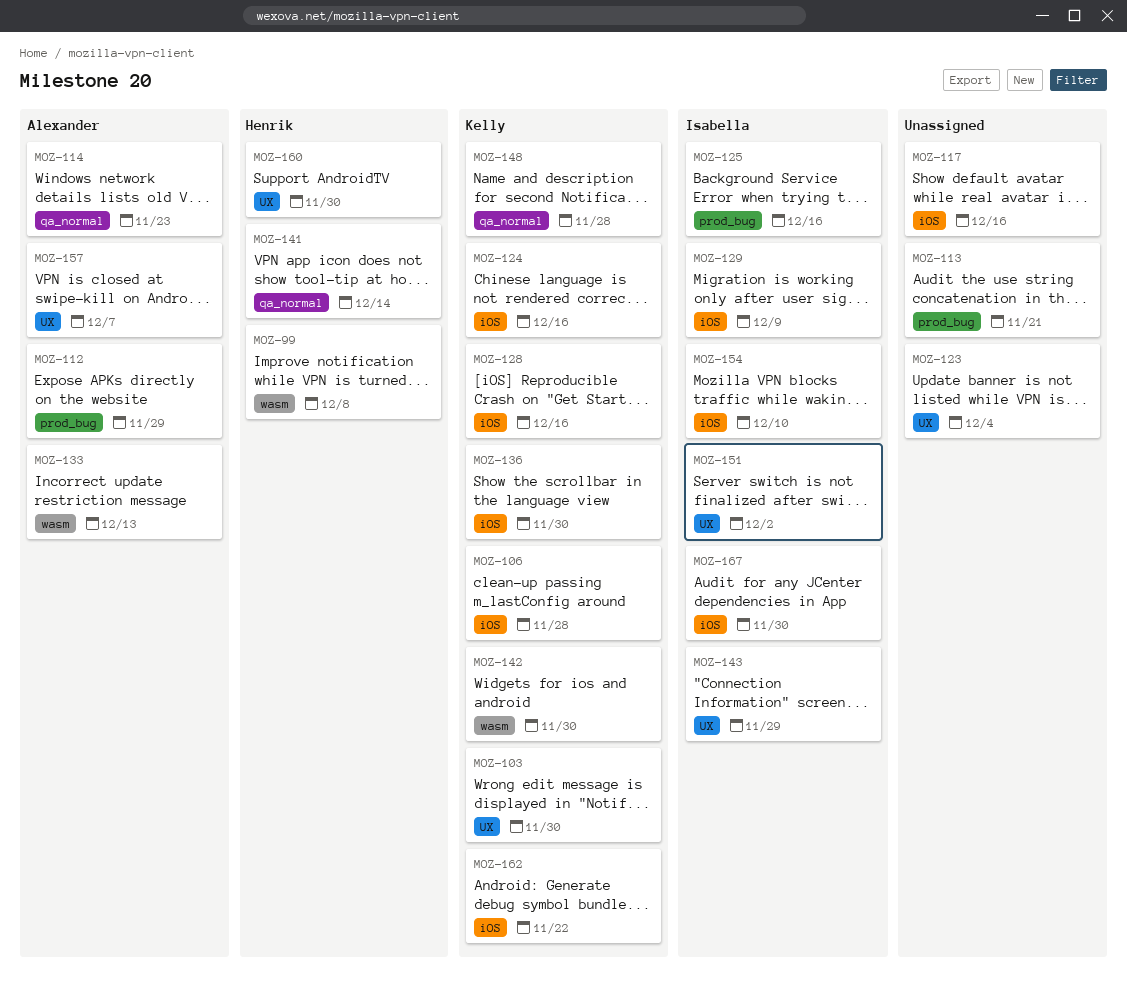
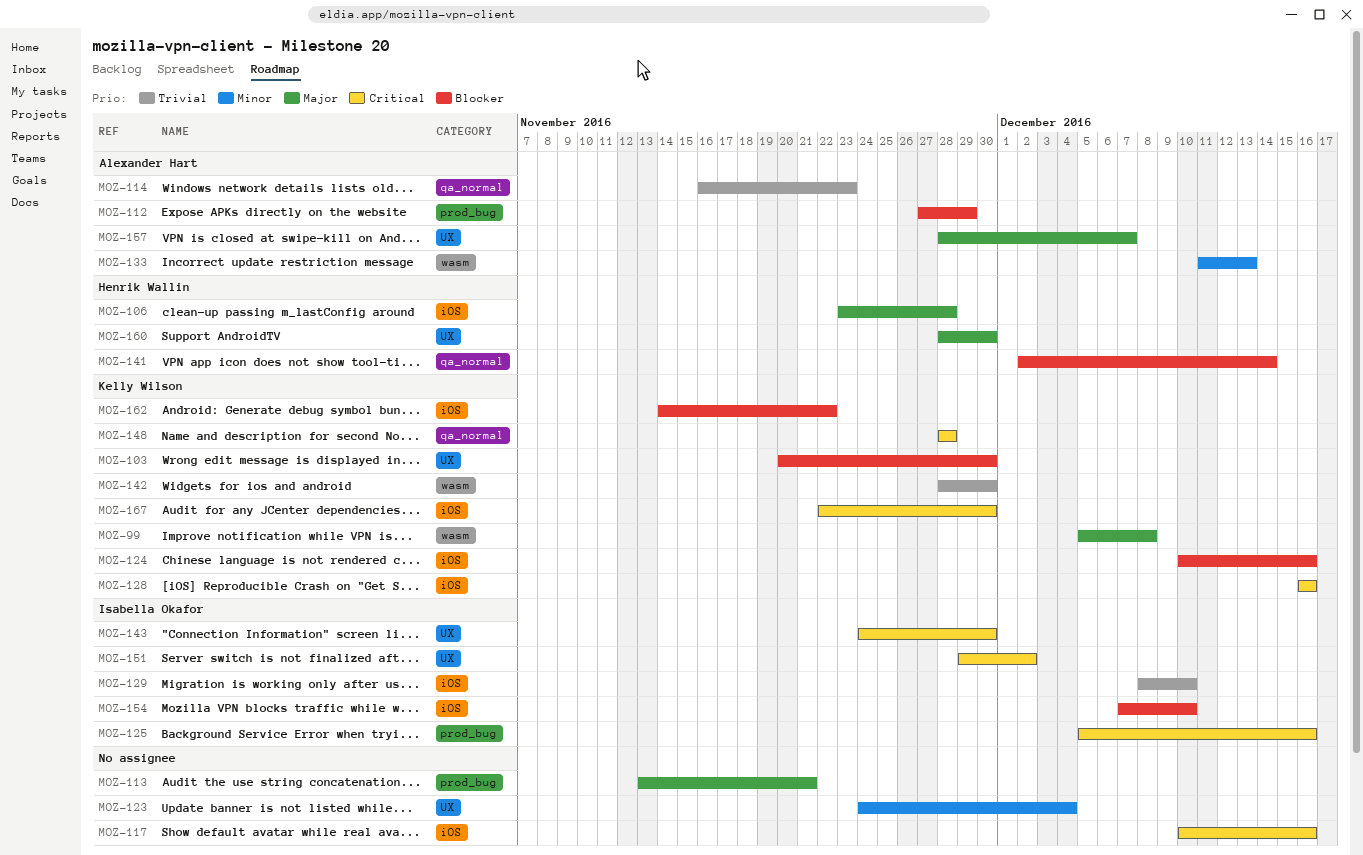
MOZ-99, owner: Henrik Wallin -> Kelly Wilson
MOZ-106, owner: Kelly Wilson -> Henrik Wallin
MOZ-129, due: Dec 9 -> Dec 10
MOZ-136: present -> none
MOZ-143, due: Nov 29 -> Nov 30
MOZ-167, owner: Isabella Okafor -> Kelly Wilson

